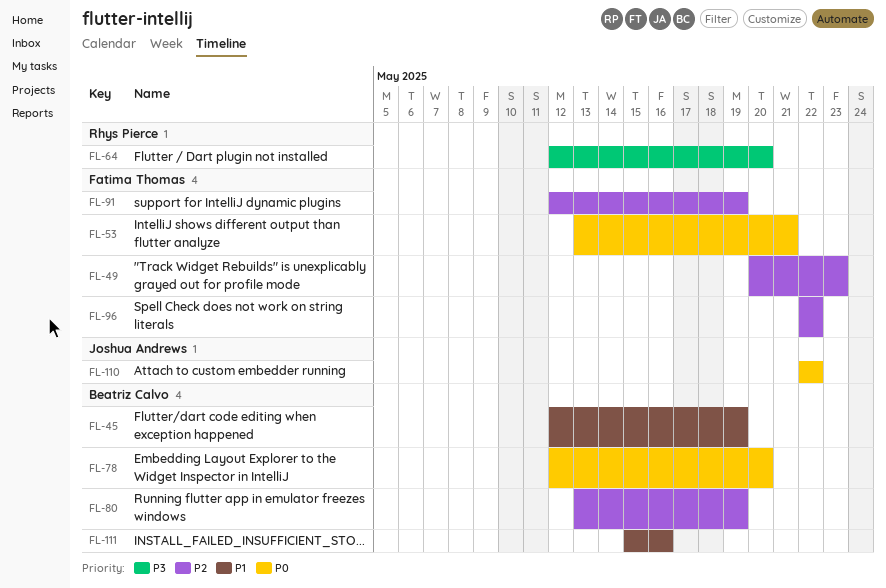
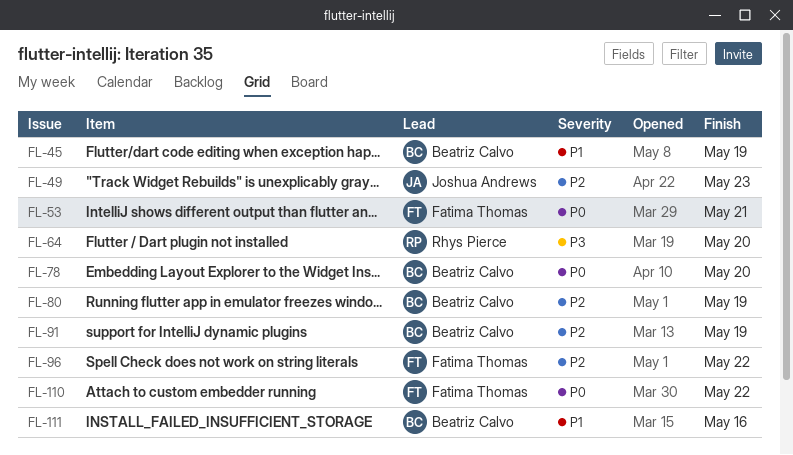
FL-49, owner: Fatima Thomas -> Joshua Andrews
FL-91, owner: Fatima Thomas -> Beatriz Calvo
FL-110, owner: Joshua Andrews -> Fatima Thomas

